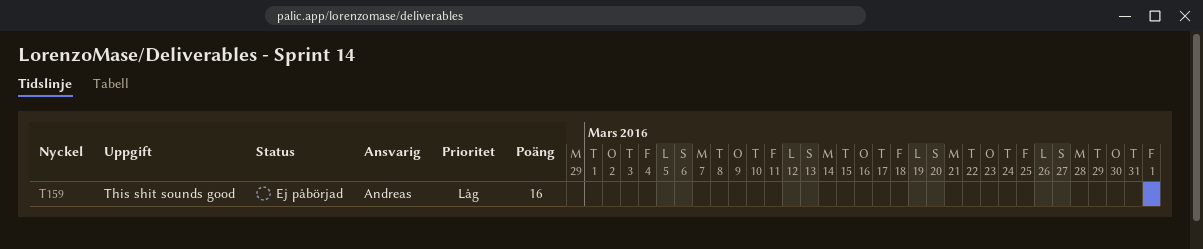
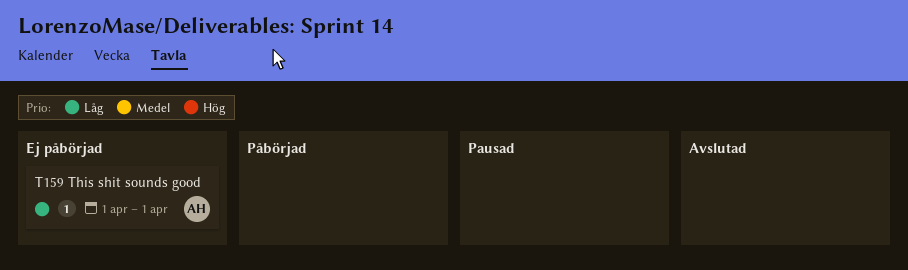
T159, estimate: 16 -> 1

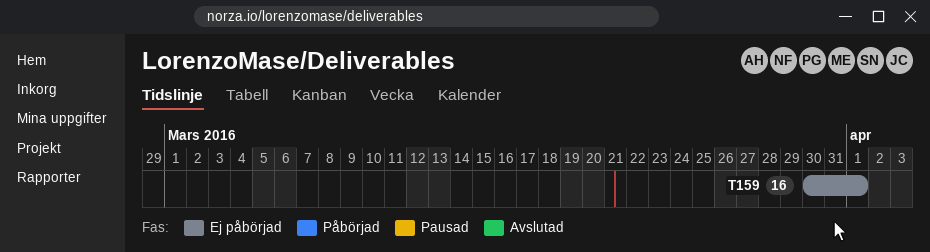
T159, estimate: 1 -> 16
T159, start: Apr 1 -> Mar 30

